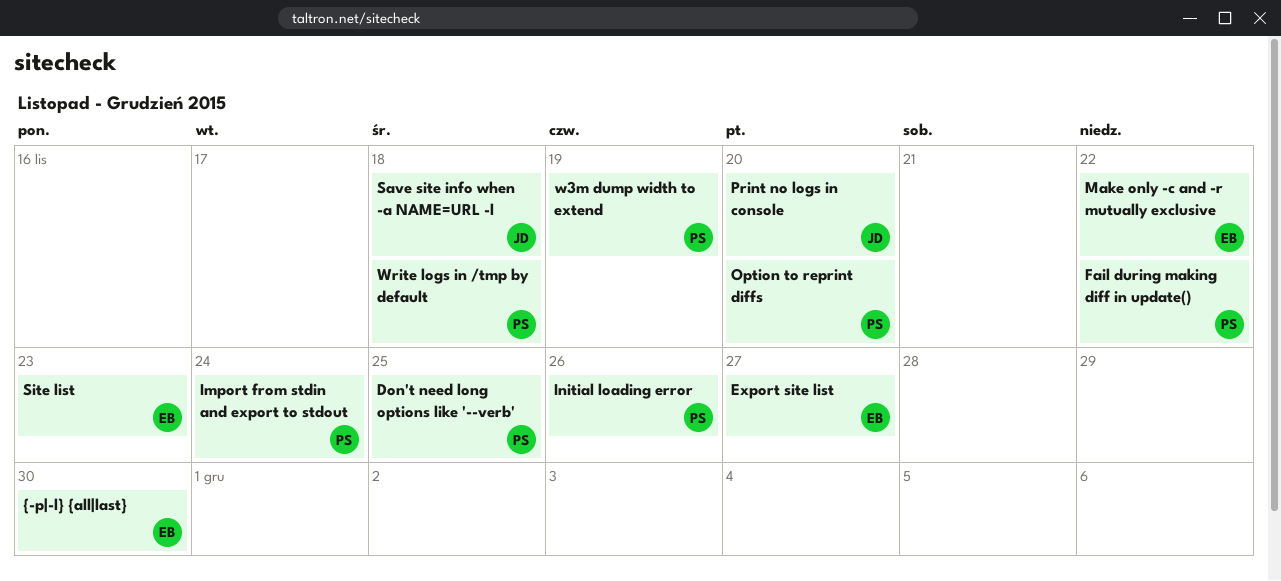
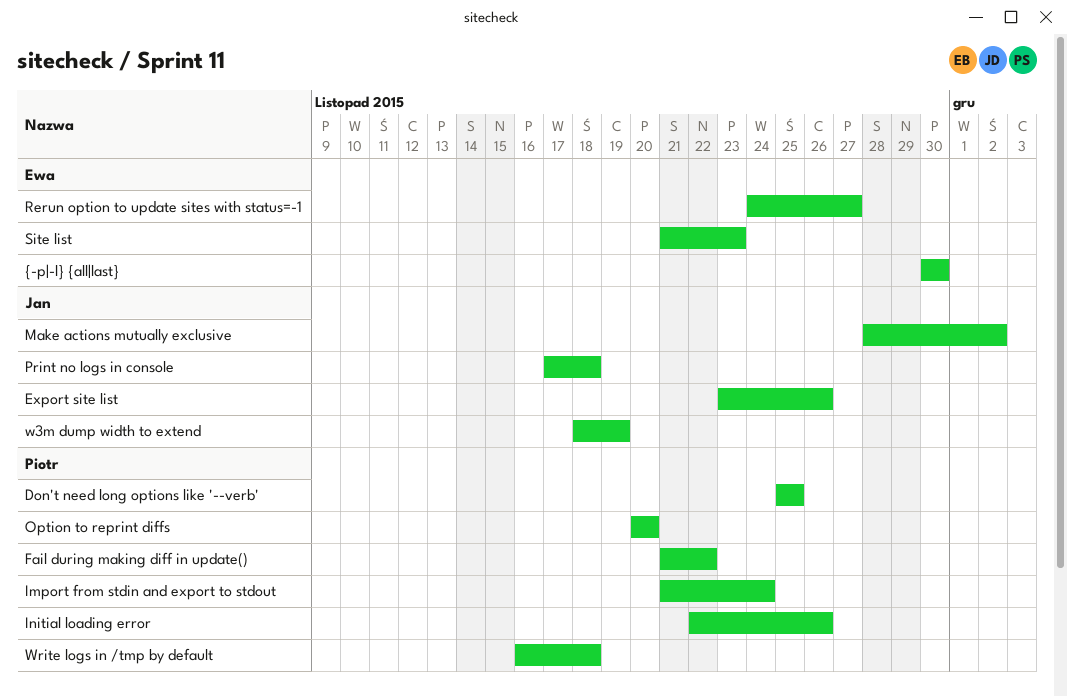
Export site list, owner: Ewa -> Jan
Export site list, due: Nov 27 -> Nov 26
Make actions mutually exclusive: none -> present
Make only -c and -r mutually exclusive: present -> none
Print no logs in console, due: Nov 20 -> Nov 18
Rerun option to update sites with status=-1: none -> present
Save site info when -a NAME=URL -l: present -> none
w3m dump width to extend, owner: Piotr -> Jan

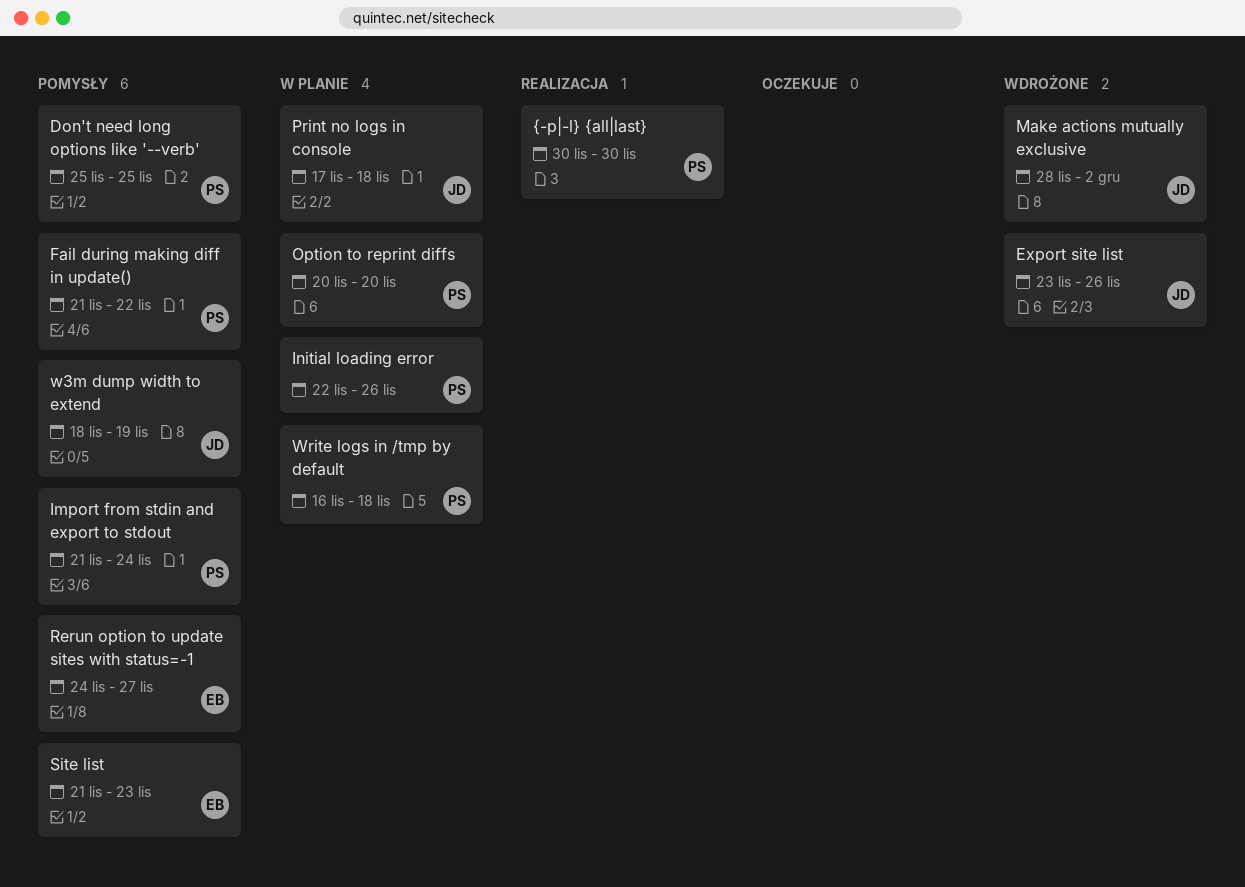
{-p|-l} {all|last}, owner: Ewa -> Piotr

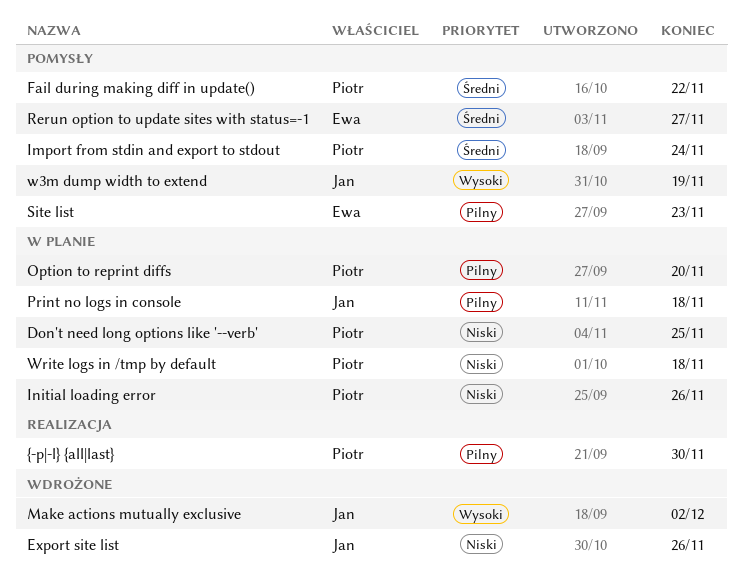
Don't need long options like '--verb', status: Pomysły -> W planie

